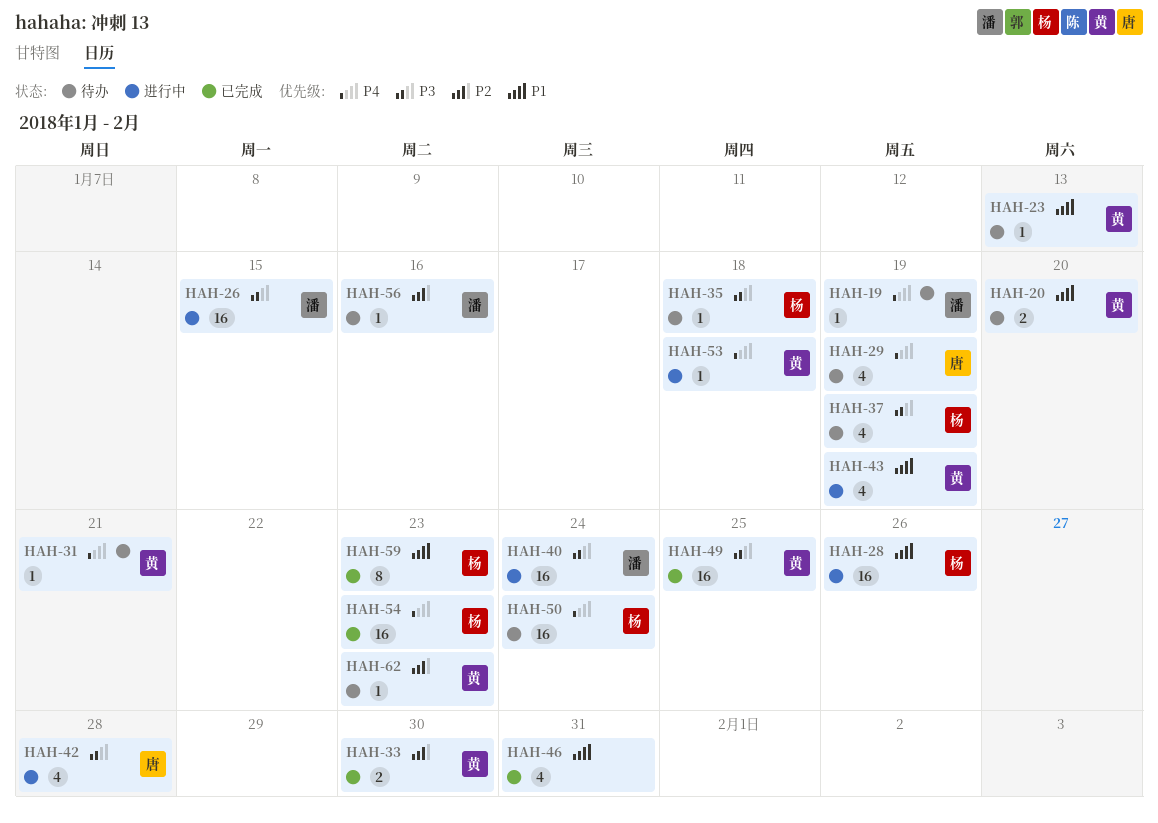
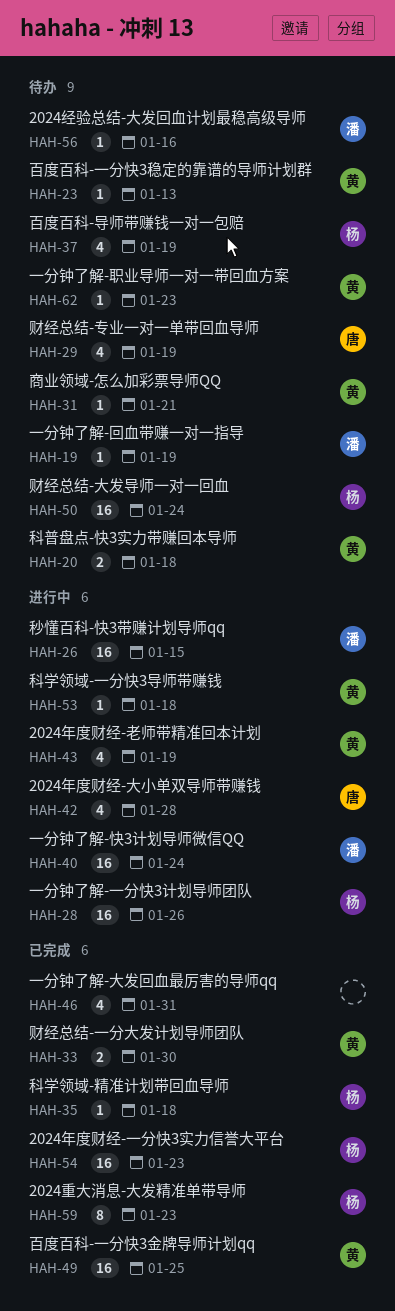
HAH-20, due: Jan 20 -> Jan 18
HAH-35, status: 待办 -> 已完成

